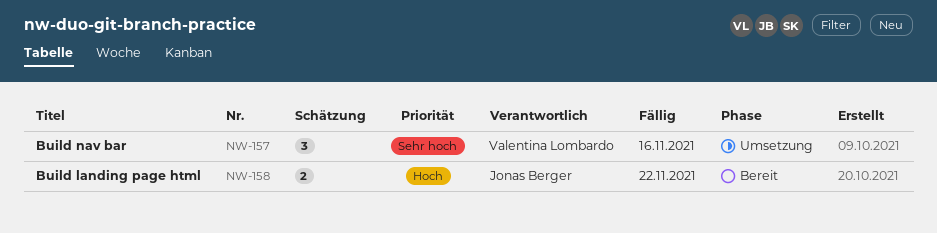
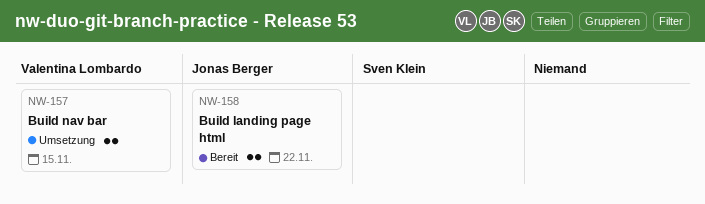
NW-157, estimate: 3 -> 2
NW-157, due: Nov 16 -> Nov 15

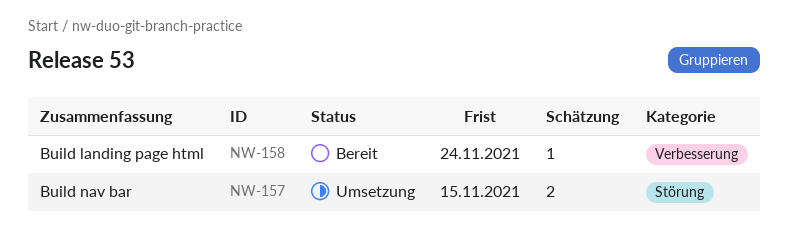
NW-158, estimate: 2 -> 1
NW-158, due: Nov 22 -> Nov 24

